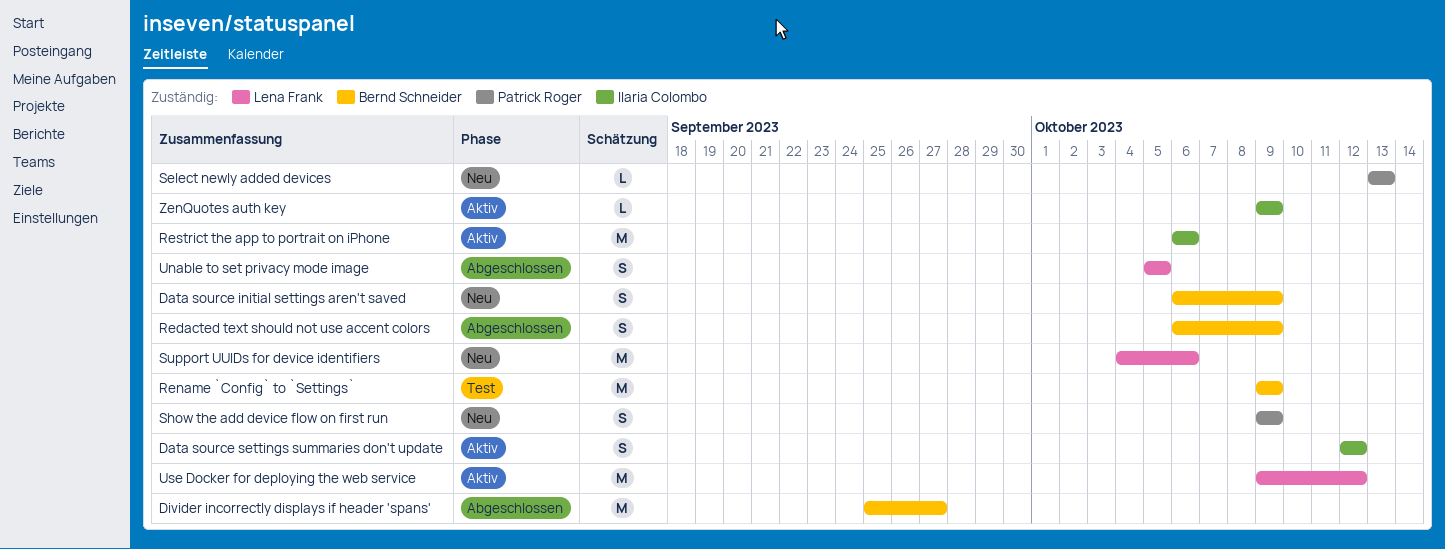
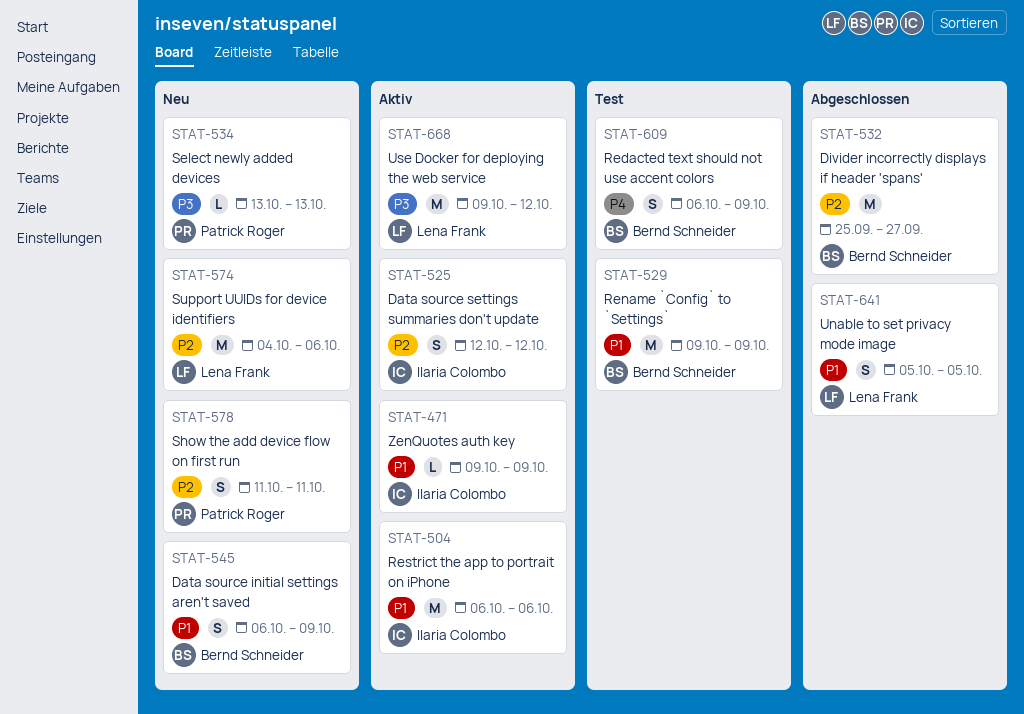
Redacted text should not use accent colors, status: Abgeschlossen -> Test
Show the add device flow on first run, start: Oct 9 -> Oct 11
Show the add device flow on first run, due: Oct 9 -> Oct 11

